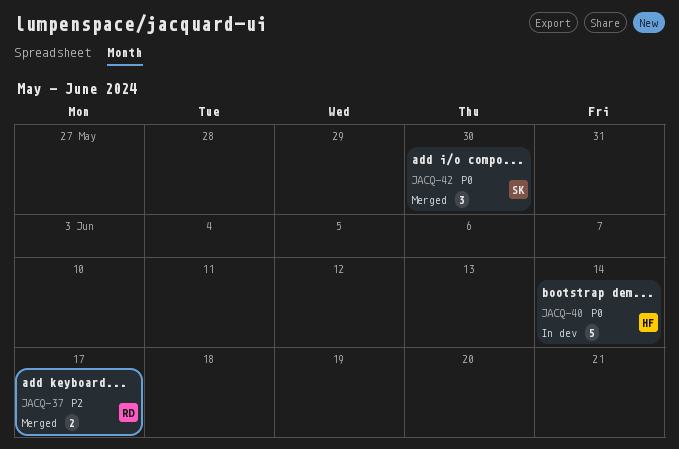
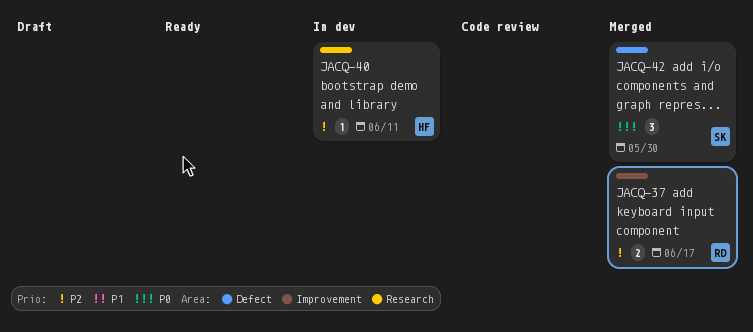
JACQ-40, priority: P0 -> P2
JACQ-40, estimate: 5 -> 1
JACQ-40, due: Jun 14 -> Jun 11

